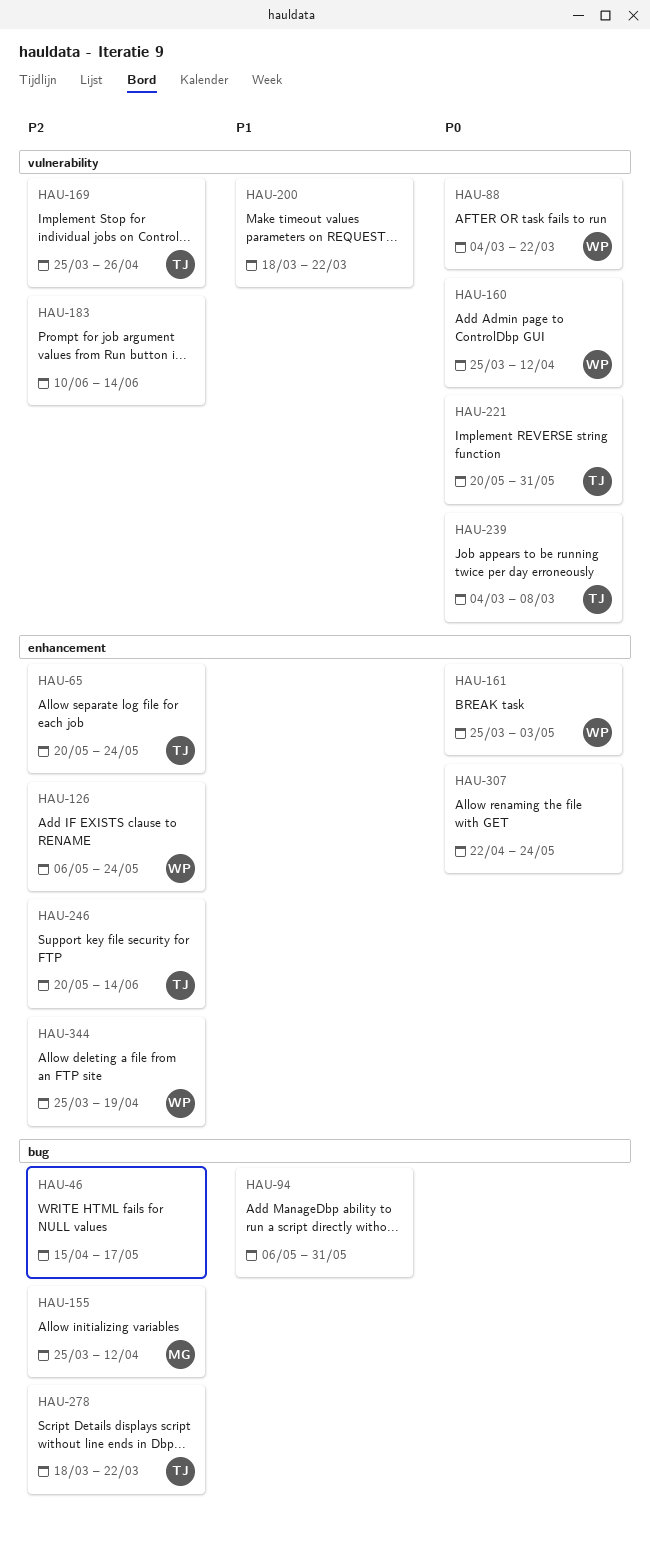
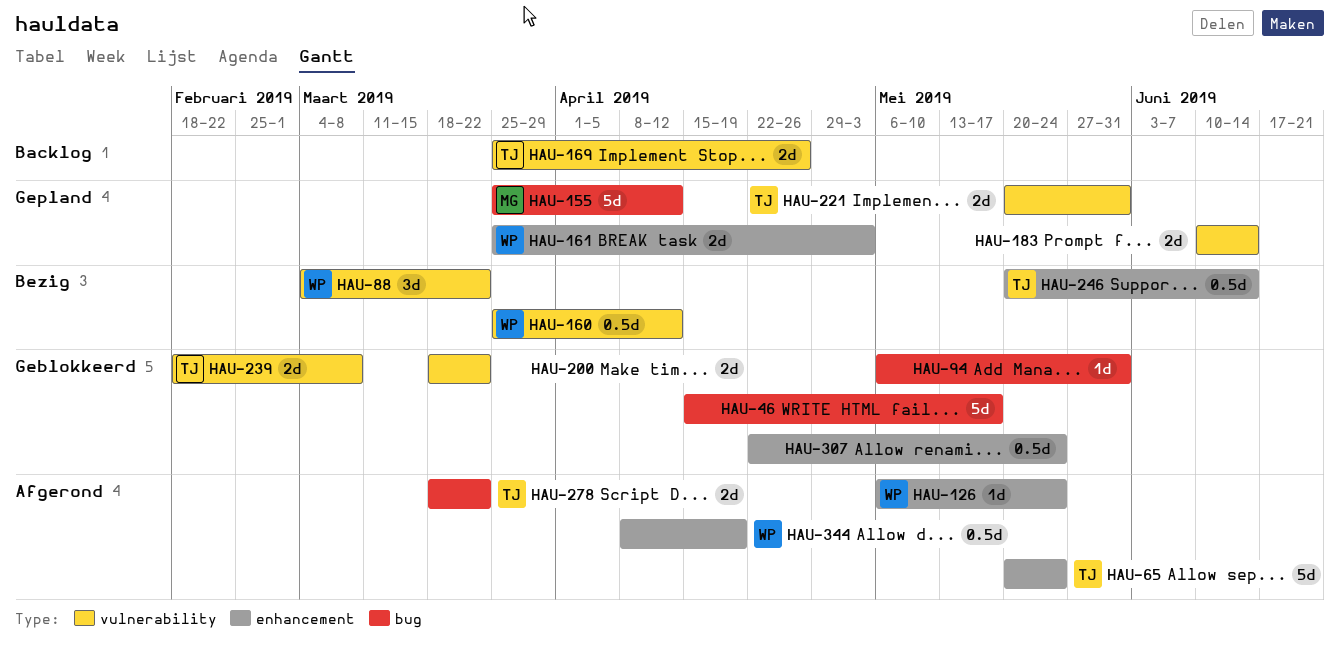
HAU-239, start: Mar 4 -> Feb 18
HAU-344, start: Mar 25 -> Apr 8

